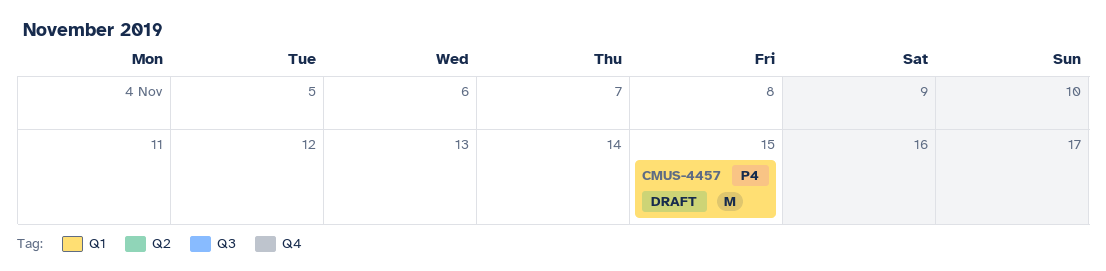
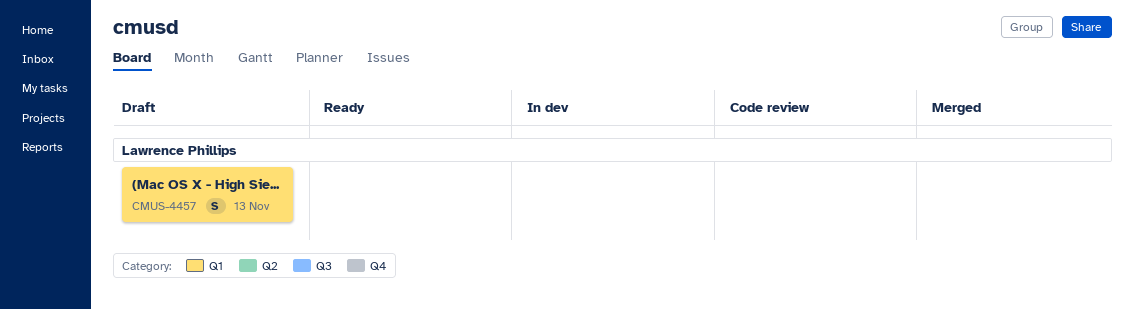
CMUS-4457, estimate: M -> S
CMUS-4457, due: Nov 15 -> Nov 13

